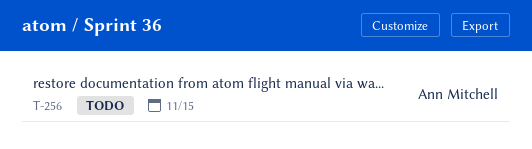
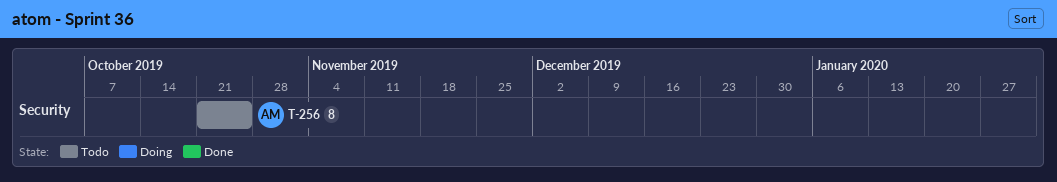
T-256, due: Nov 15 -> Oct 25

